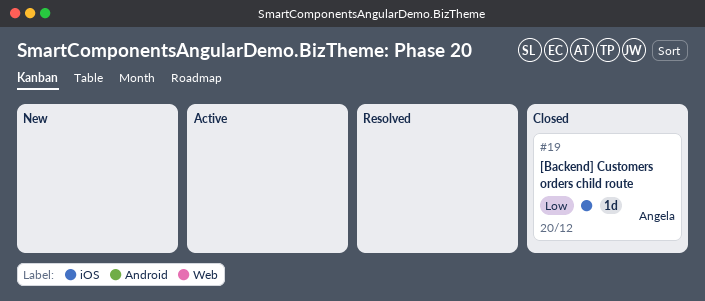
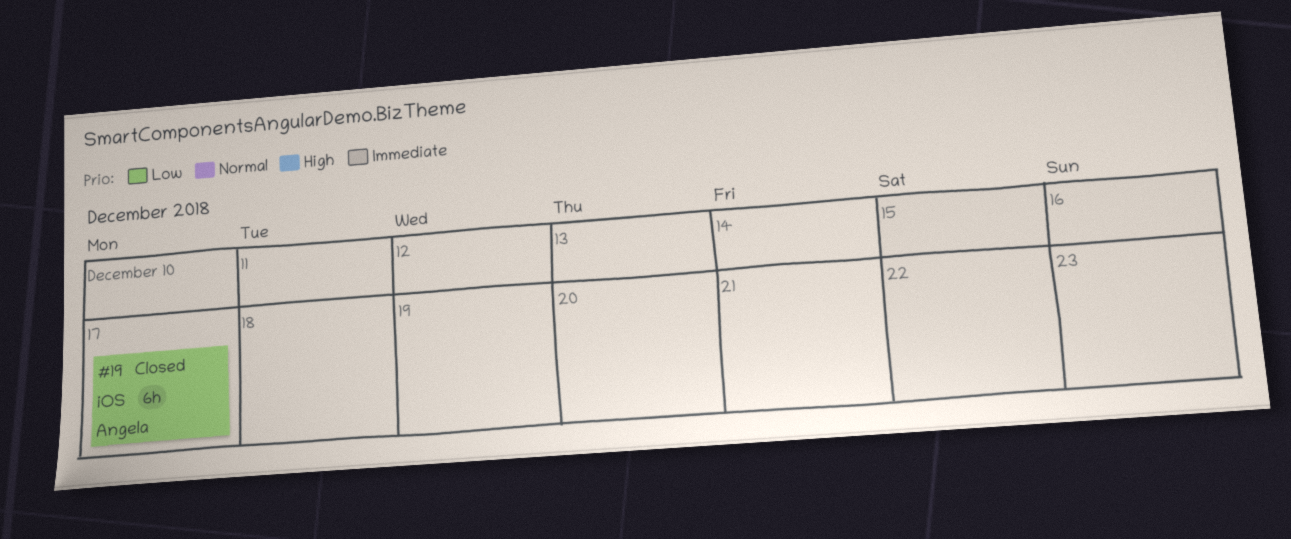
#19, estimate: 1d -> 6h
#19, due: Dec 20 -> Dec 17

